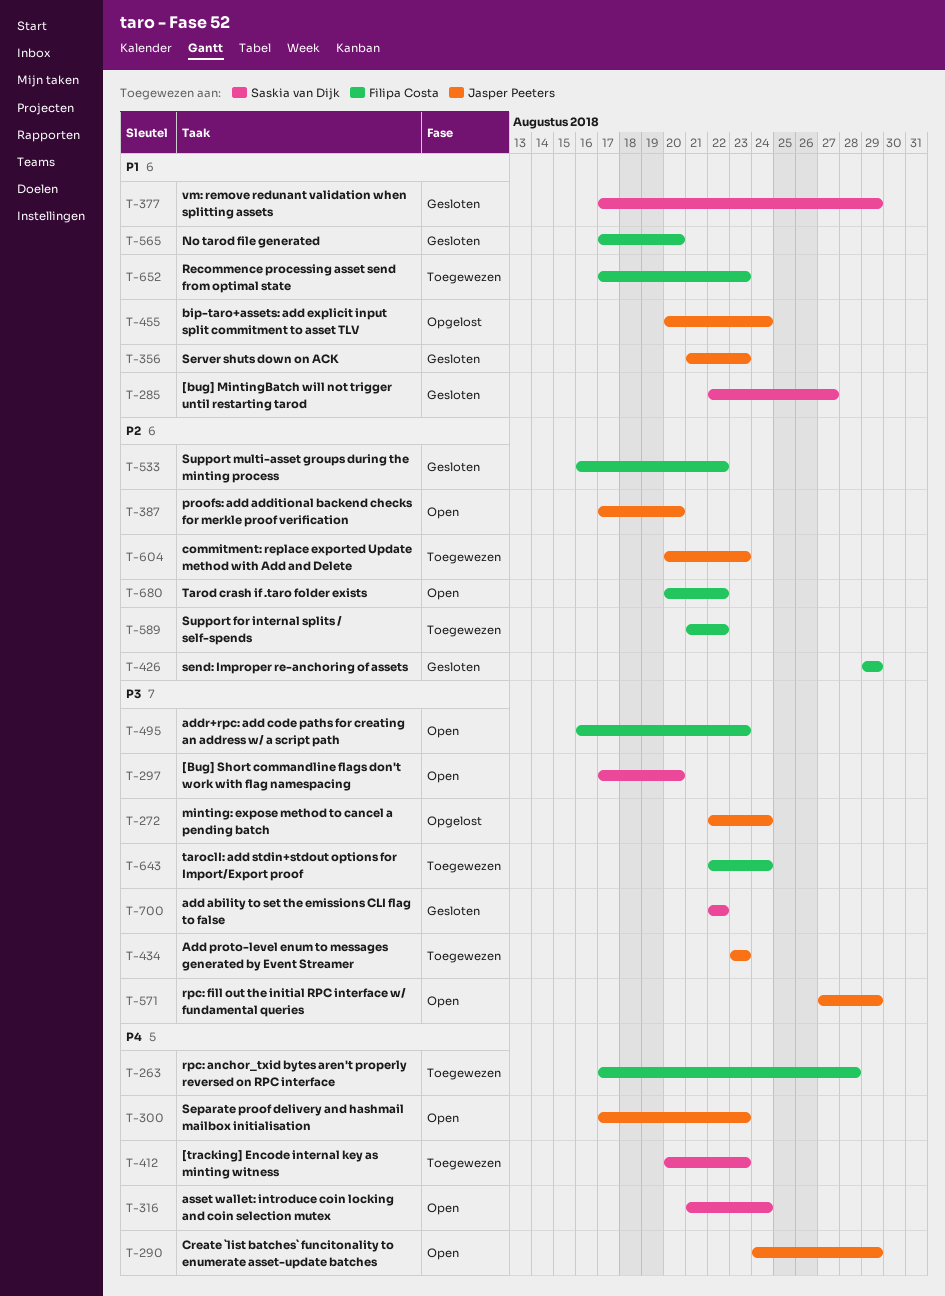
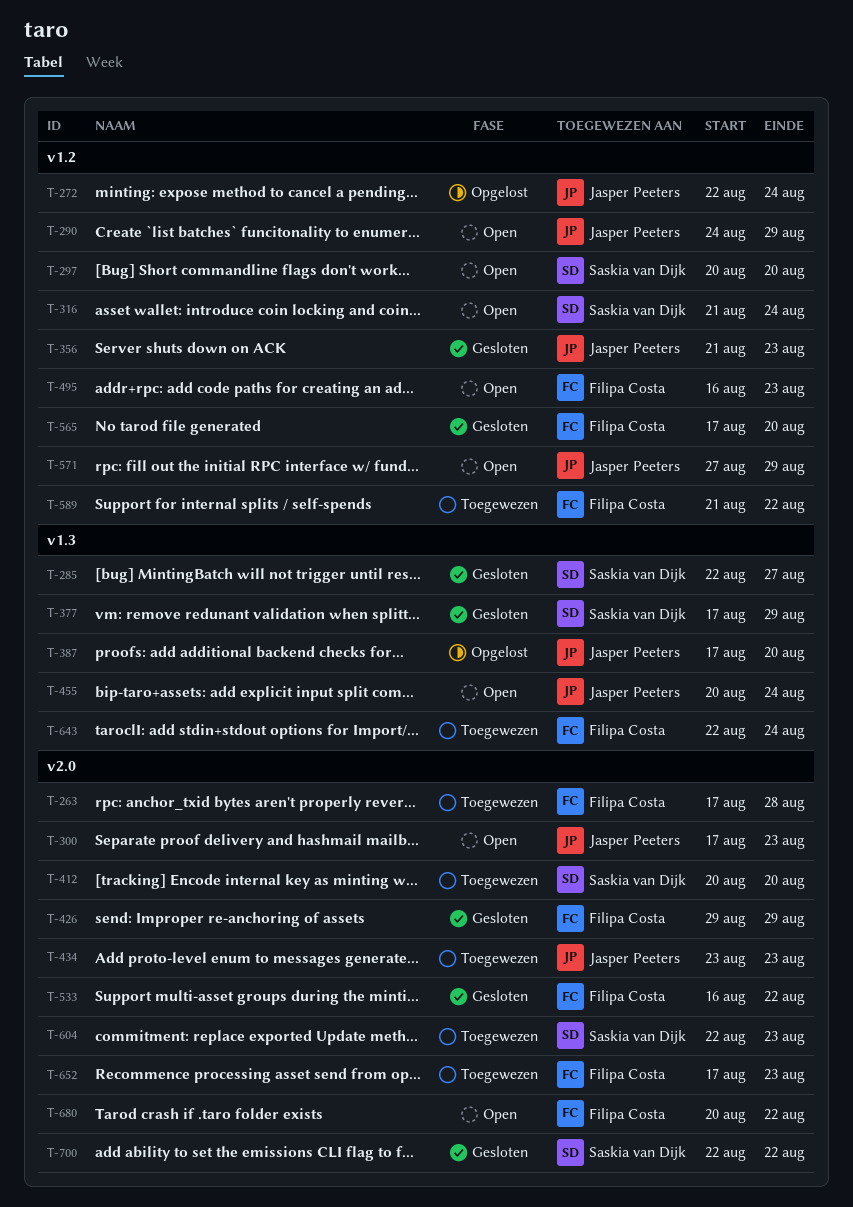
T-297, start: Aug 17 -> Aug 20
T-387, status: Open -> Opgelost
T-412, due: Aug 23 -> Aug 20
T-455, status: Opgelost -> Open
T-604, owner: Jasper Peeters -> Saskia van Dijk
T-604, start: Aug 20 -> Aug 22

